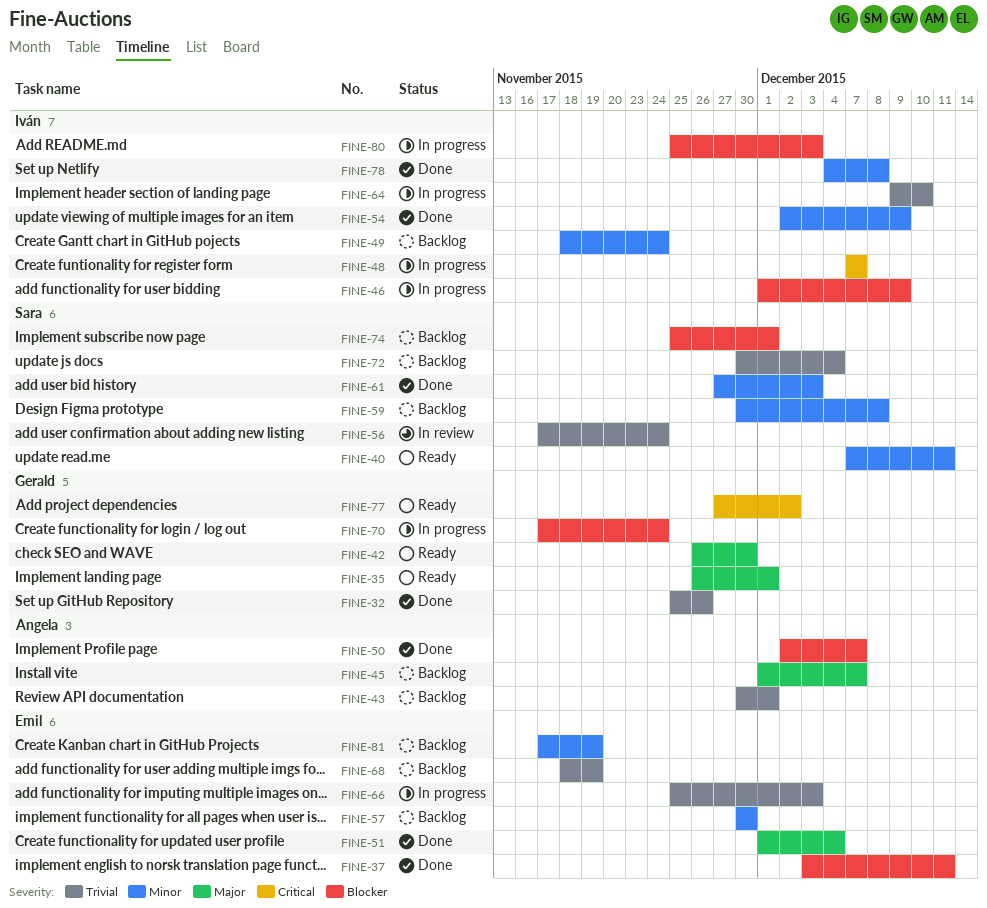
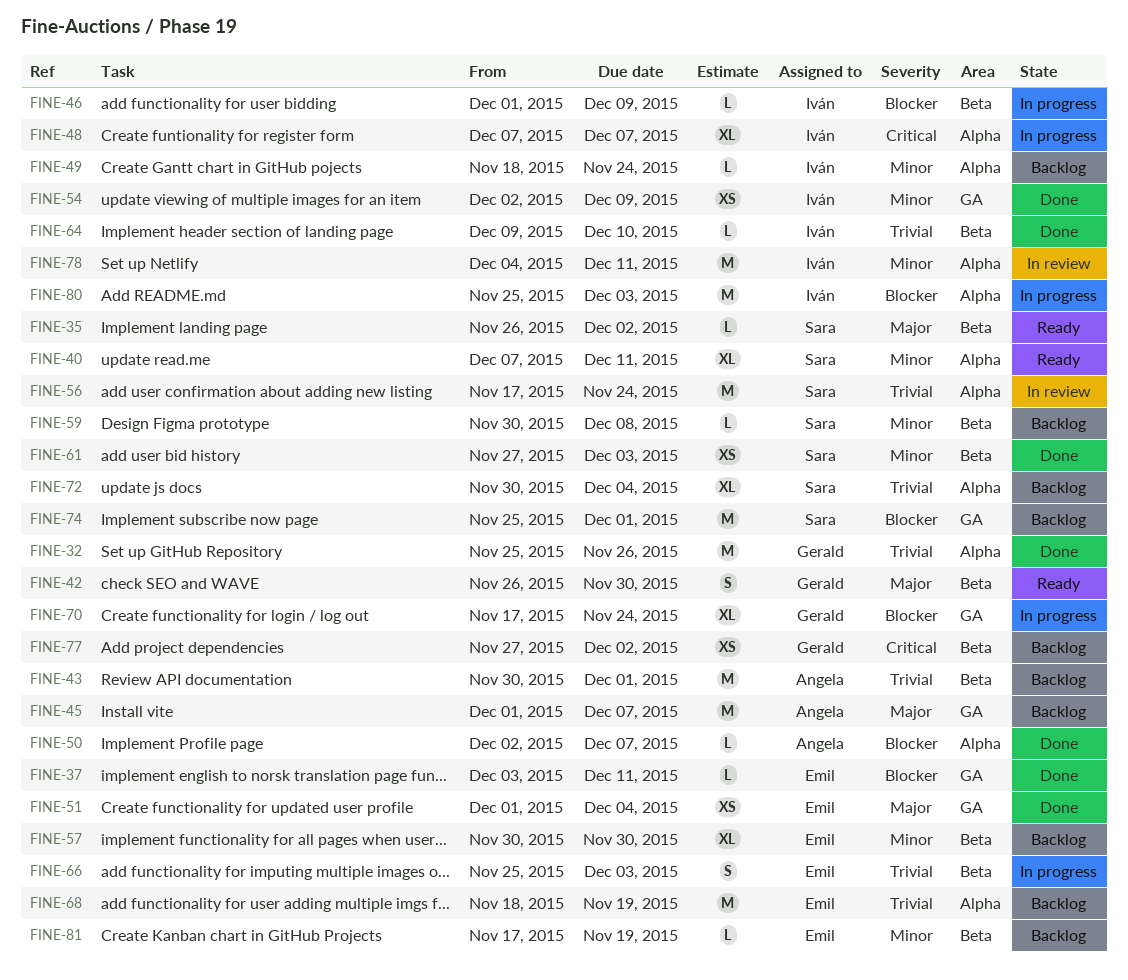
FINE-35, owner: Gerald -> Sara
FINE-35, due: Dec 1 -> Dec 2
FINE-64, status: In progress -> Done
FINE-77, status: Ready -> Backlog
FINE-78, status: Done -> In review
FINE-78, due: Dec 8 -> Dec 11

